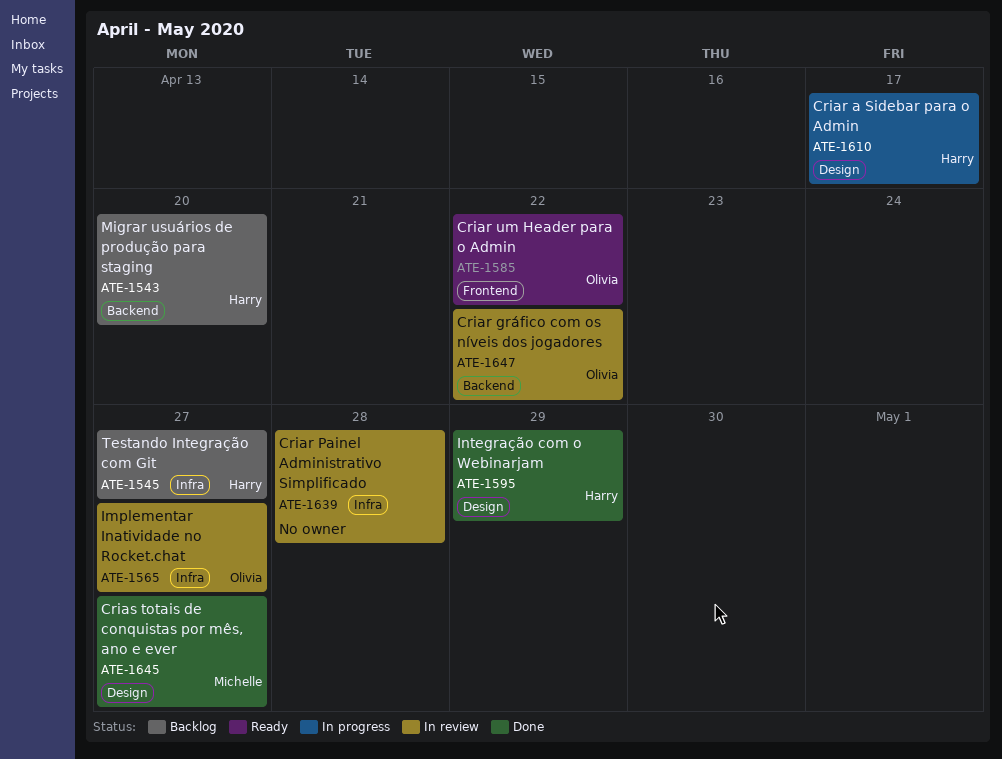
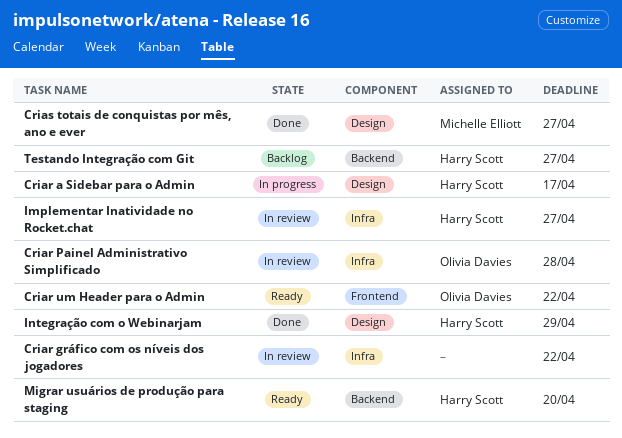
Criar gráfico com os níveis dos jogadores, owner: Olivia Davies -> none
Criar gráfico com os níveis dos jogadores, label: Backend -> Infra
Criar Painel Administrativo Simplificado, owner: none -> Olivia Davies
Implementar Inatividade no Rocket.chat, owner: Olivia Davies -> Harry Scott
Migrar usuários de produção para staging, status: Backlog -> Ready
Testando Integração com Git, label: Infra -> Backend

